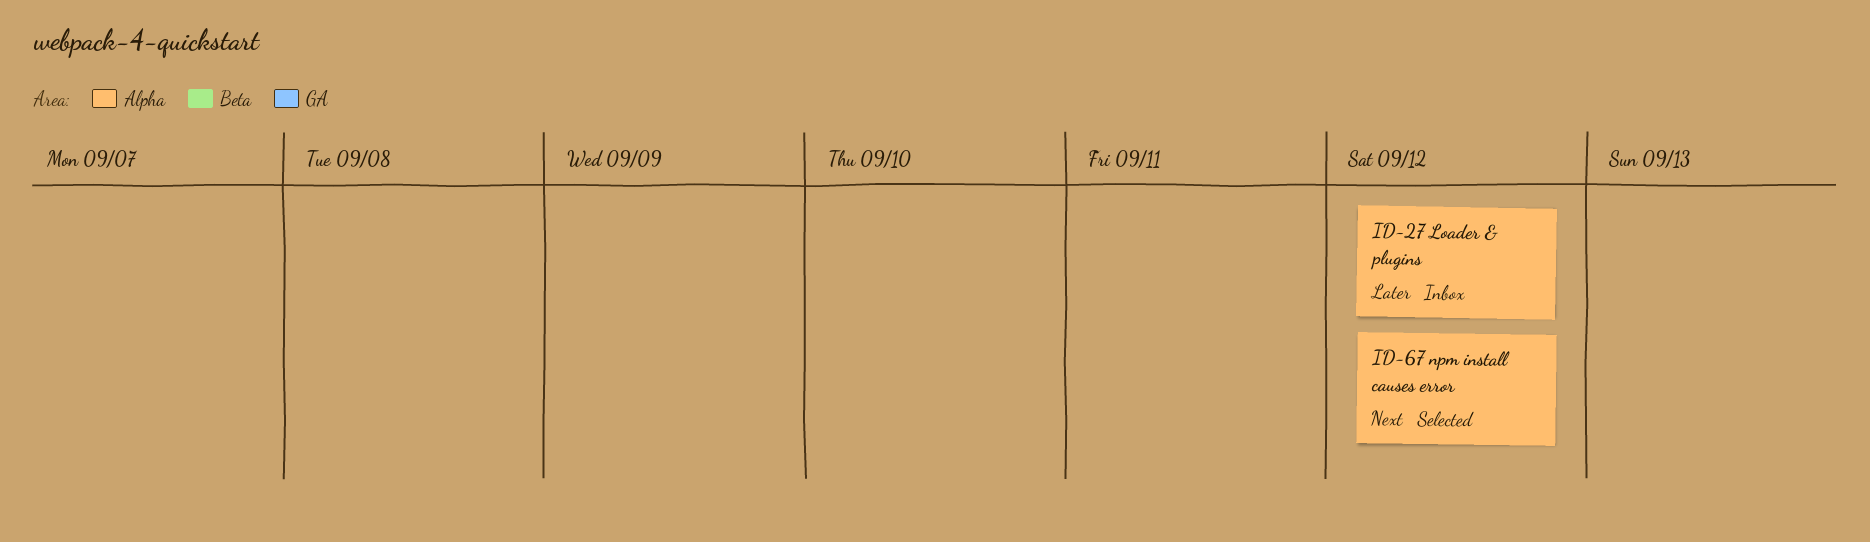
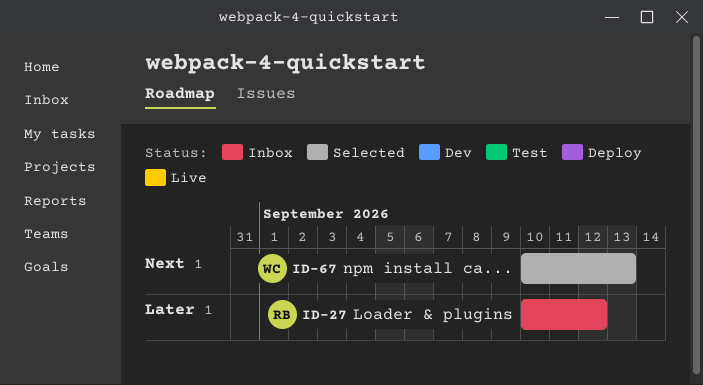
ID-67, due: Sep 12 -> Sep 13

